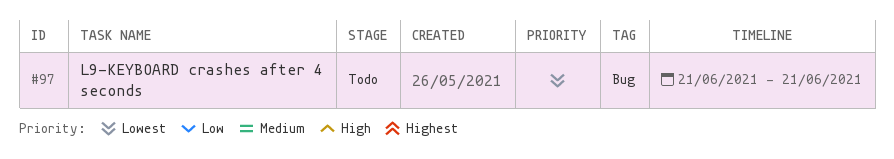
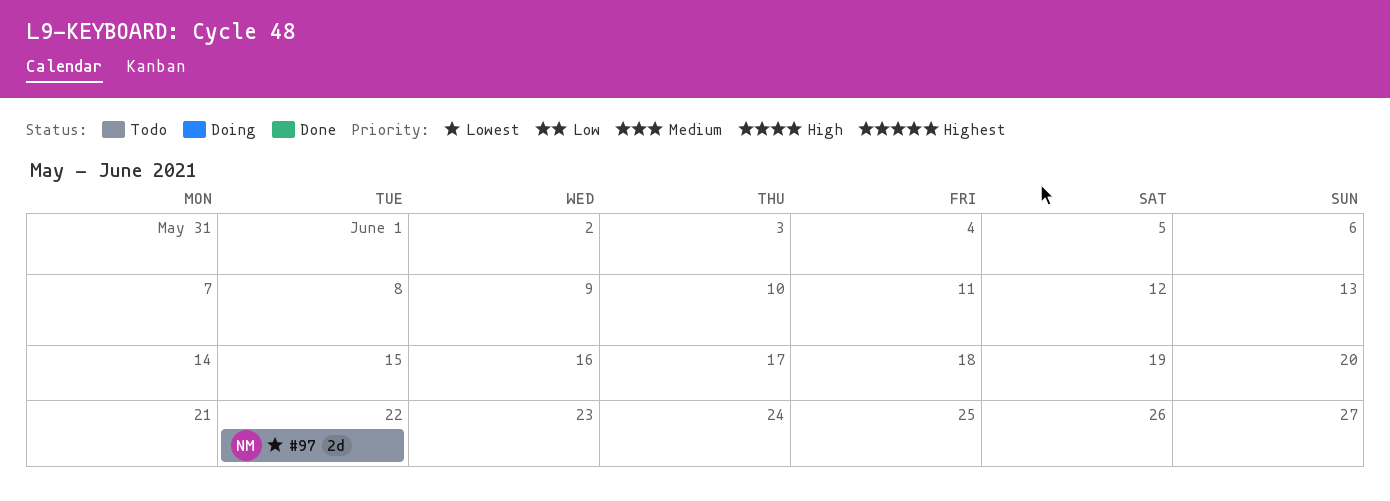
#97, start: Jun 21 -> Jun 22
#97, due: Jun 21 -> Jun 22

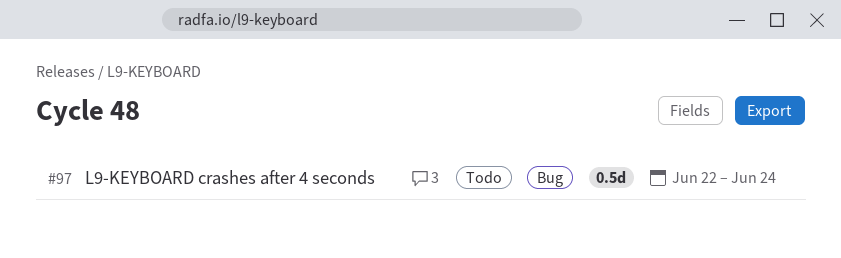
#97, estimate: 2d -> 0.5d
#97, due: Jun 22 -> Jun 24

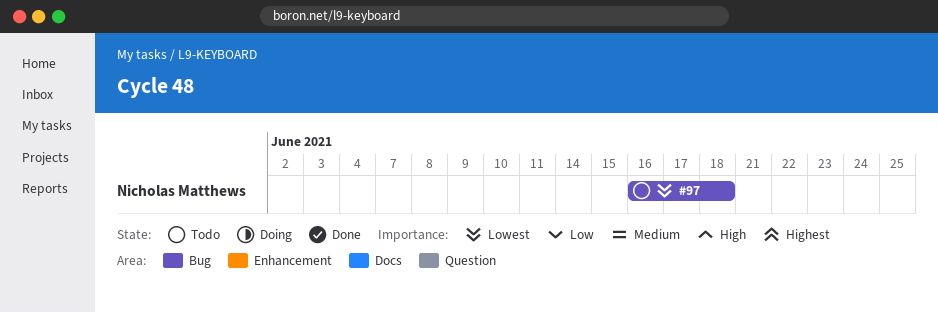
#97, start: Jun 22 -> Jun 16
#97, due: Jun 24 -> Jun 18

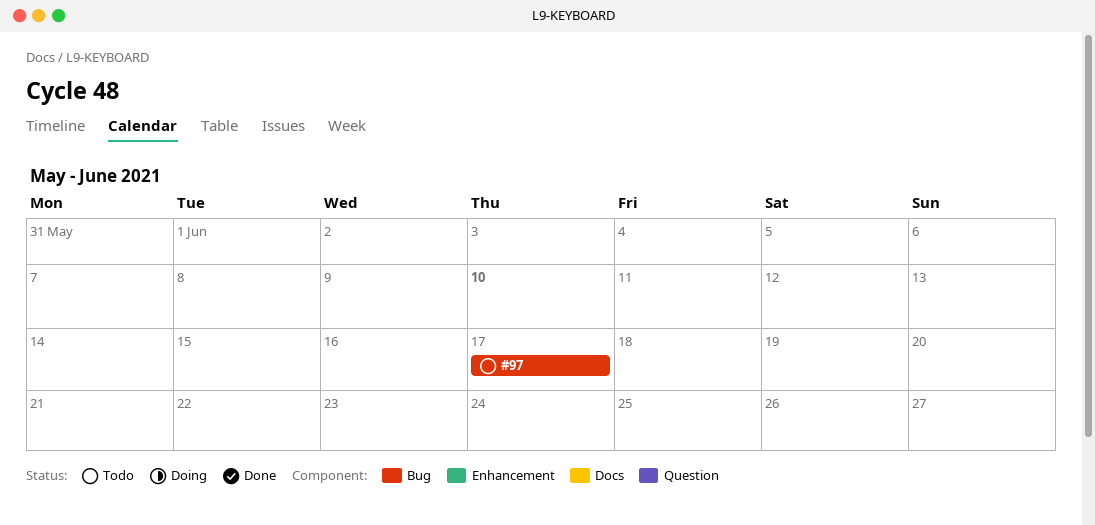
#97, start: Jun 16 -> Jun 17
#97, due: Jun 18 -> Jun 17

